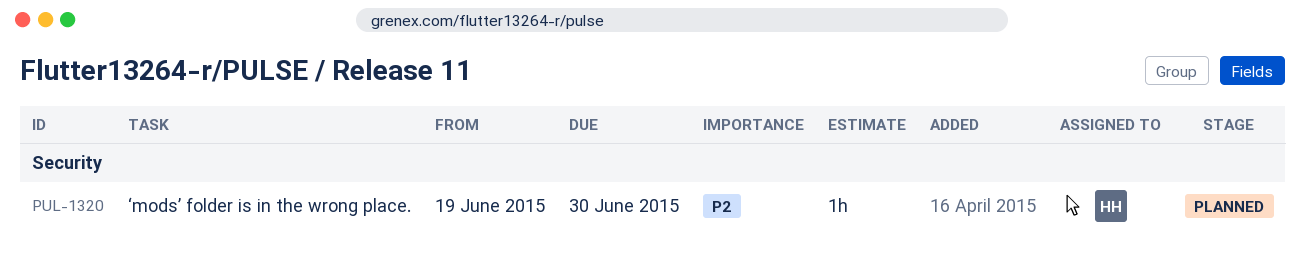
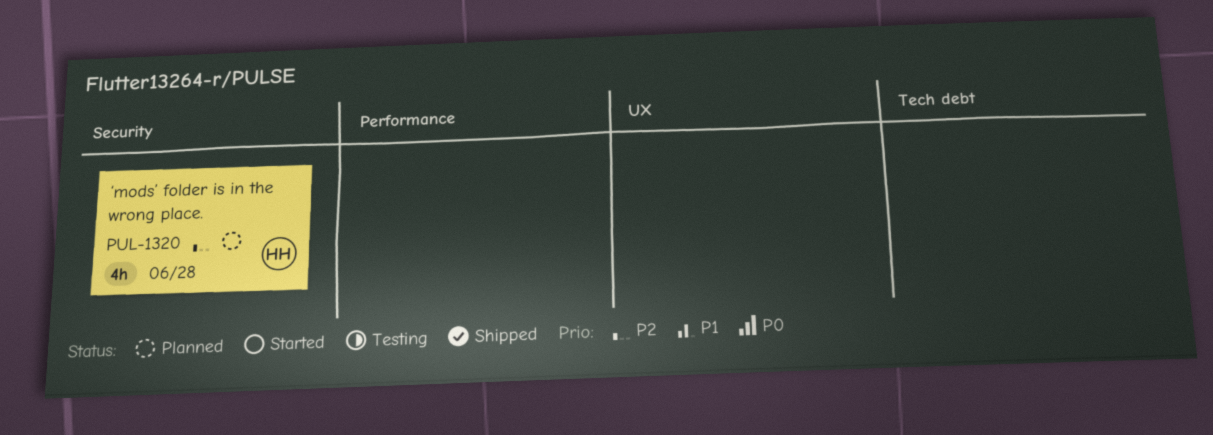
PUL-1320, estimate: 1h -> 4h
PUL-1320, due: Jun 30 -> Jun 28

